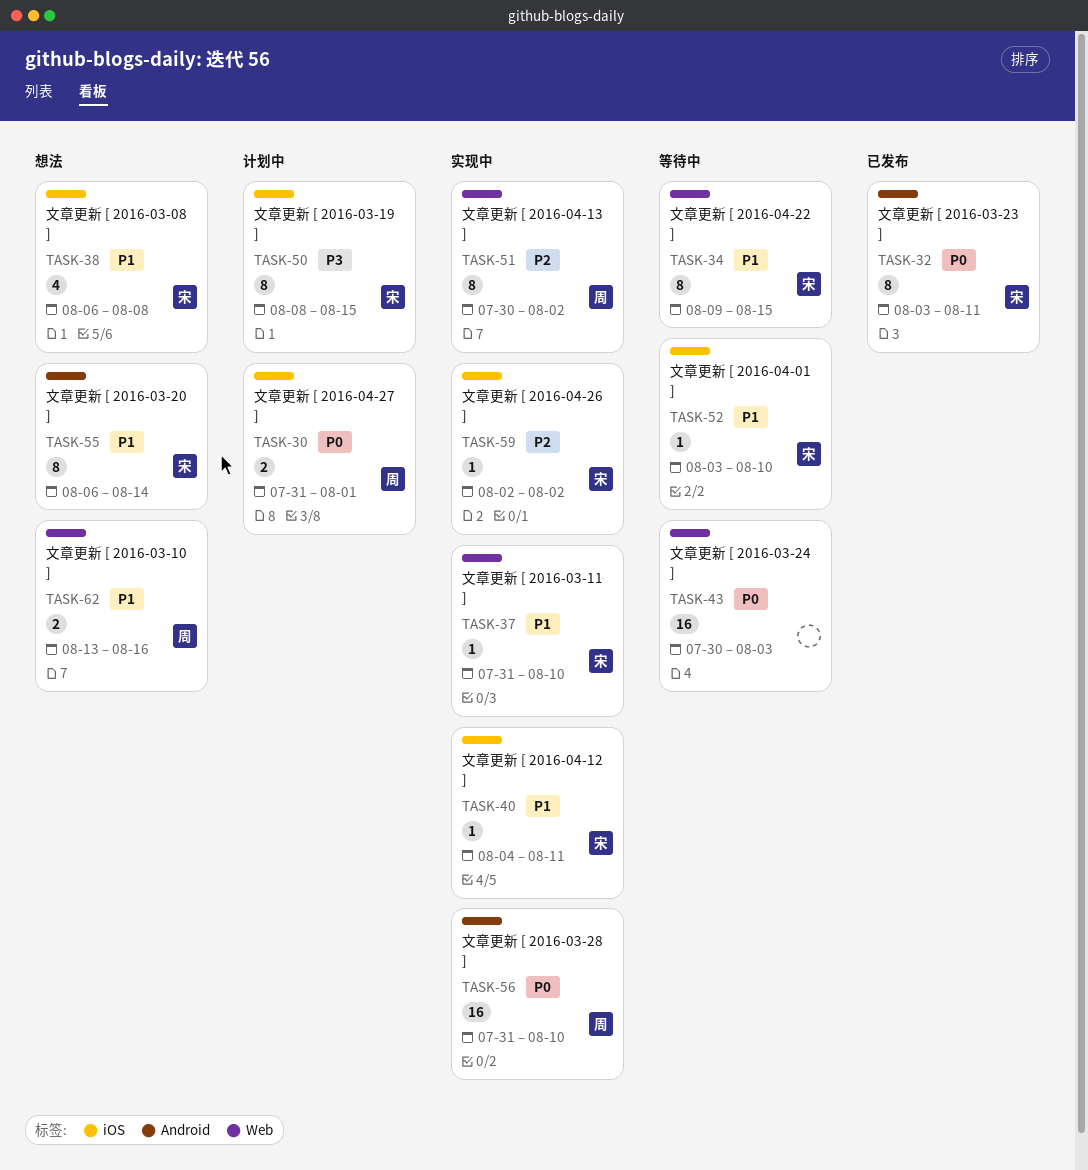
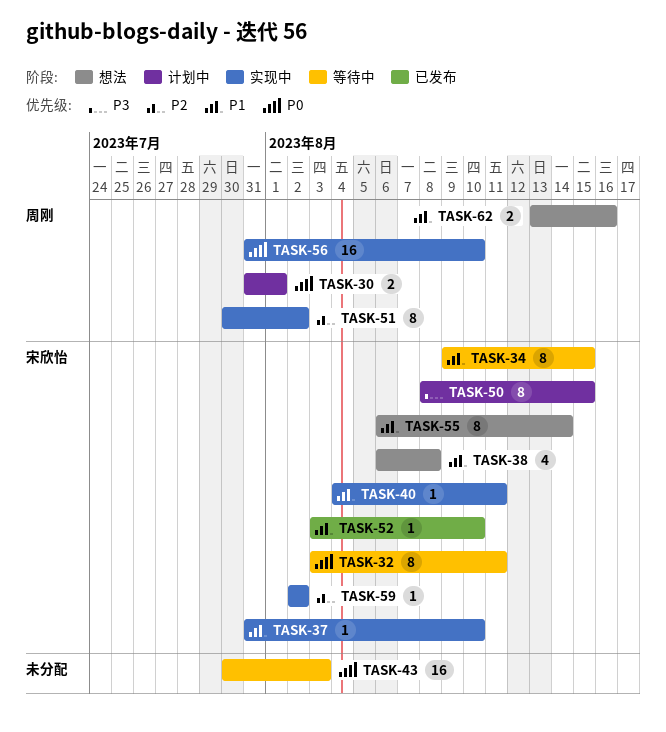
TASK-32, status: 已发布 -> 等待中
TASK-52, status: 等待中 -> 已发布

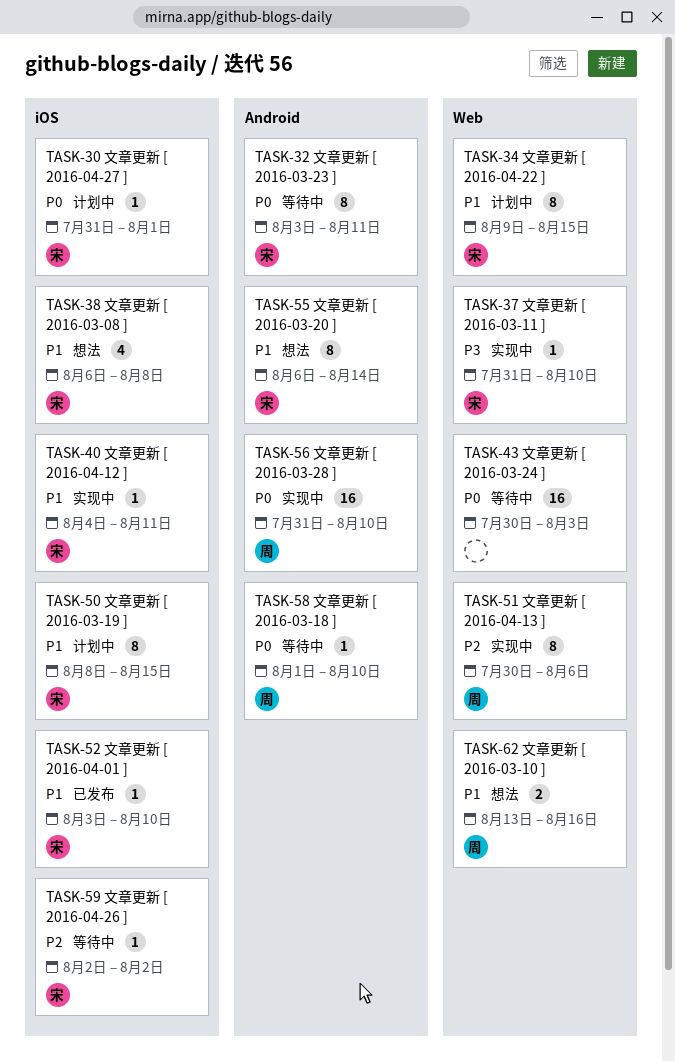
TASK-30, owner: 周刚 -> 宋欣怡
TASK-30, estimate: 2 -> 1
TASK-34, status: 等待中 -> 计划中
TASK-37, priority: P1 -> P3
TASK-50, priority: P3 -> P1
TASK-51, due: Aug 2 -> Aug 6
TASK-58: none -> present
TASK-59, status: 实现中 -> 等待中

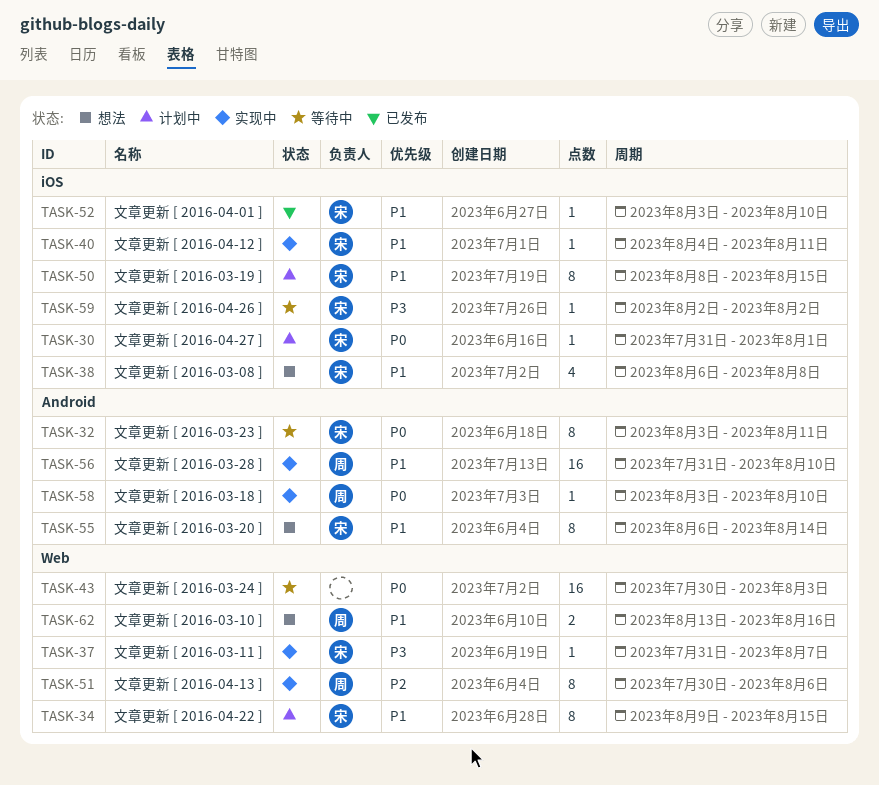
TASK-37, due: Aug 10 -> Aug 7
TASK-56, priority: P0 -> P1
TASK-58, status: 等待中 -> 实现中
TASK-58, start: Aug 1 -> Aug 3
TASK-59, priority: P2 -> P3

